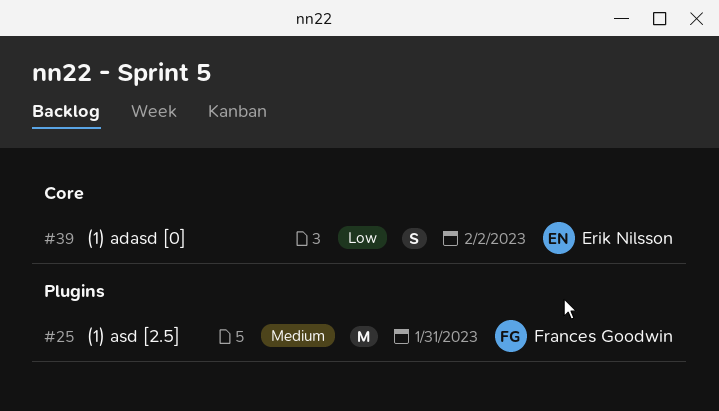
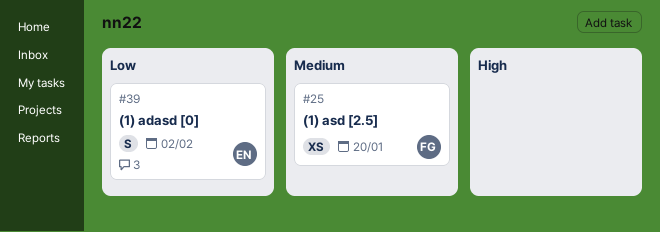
#25, estimate: M -> XS
#25, due: Jan 31 -> Jan 20

